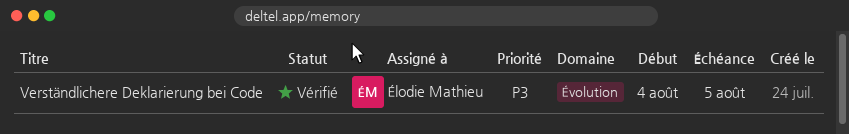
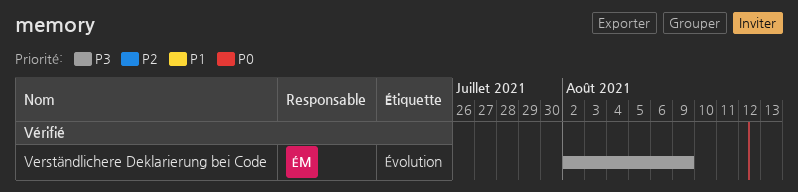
Verständlichere Deklarierung bei Code, start: Aug 4 -> Aug 2
Verständlichere Deklarierung bei Code, due: Aug 5 -> Aug 9

